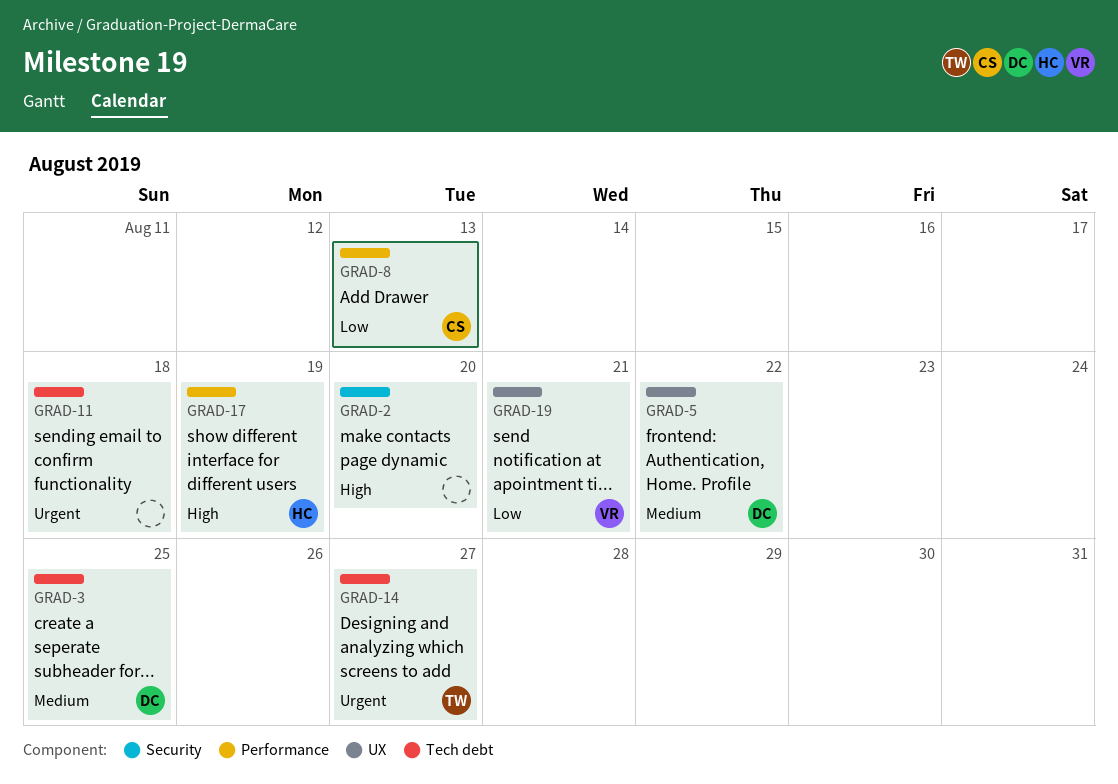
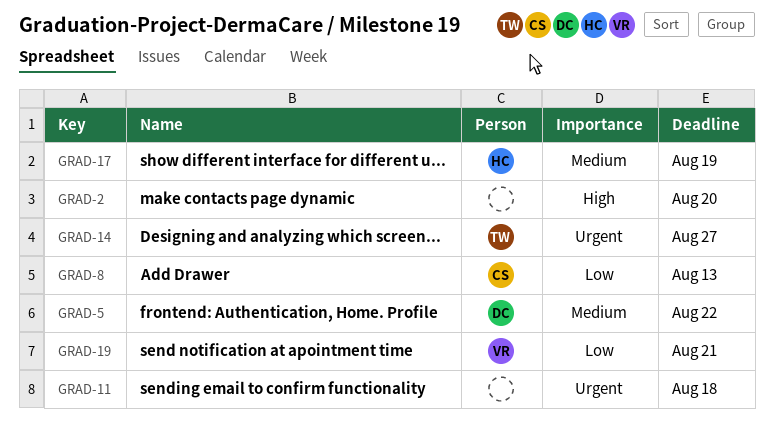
GRAD-3: present -> none
GRAD-17, priority: High -> Medium

